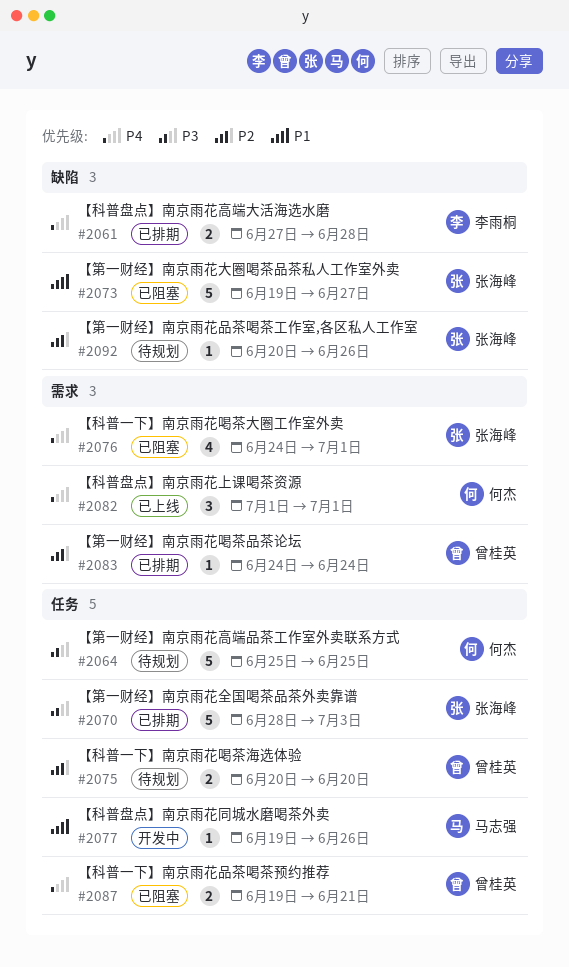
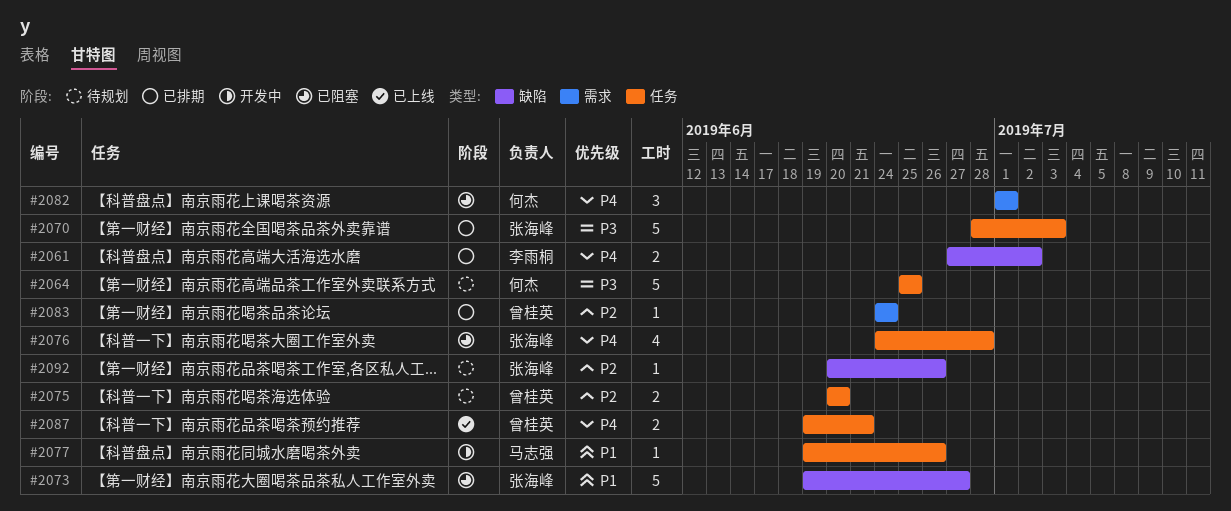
#2061, due: Jun 28 -> Jul 2
#2076, label: 需求 -> 任务
#2076, due: Jul 1 -> Jun 28
#2082, status: 已上线 -> 已阻塞
#2087, status: 已阻塞 -> 已上线

